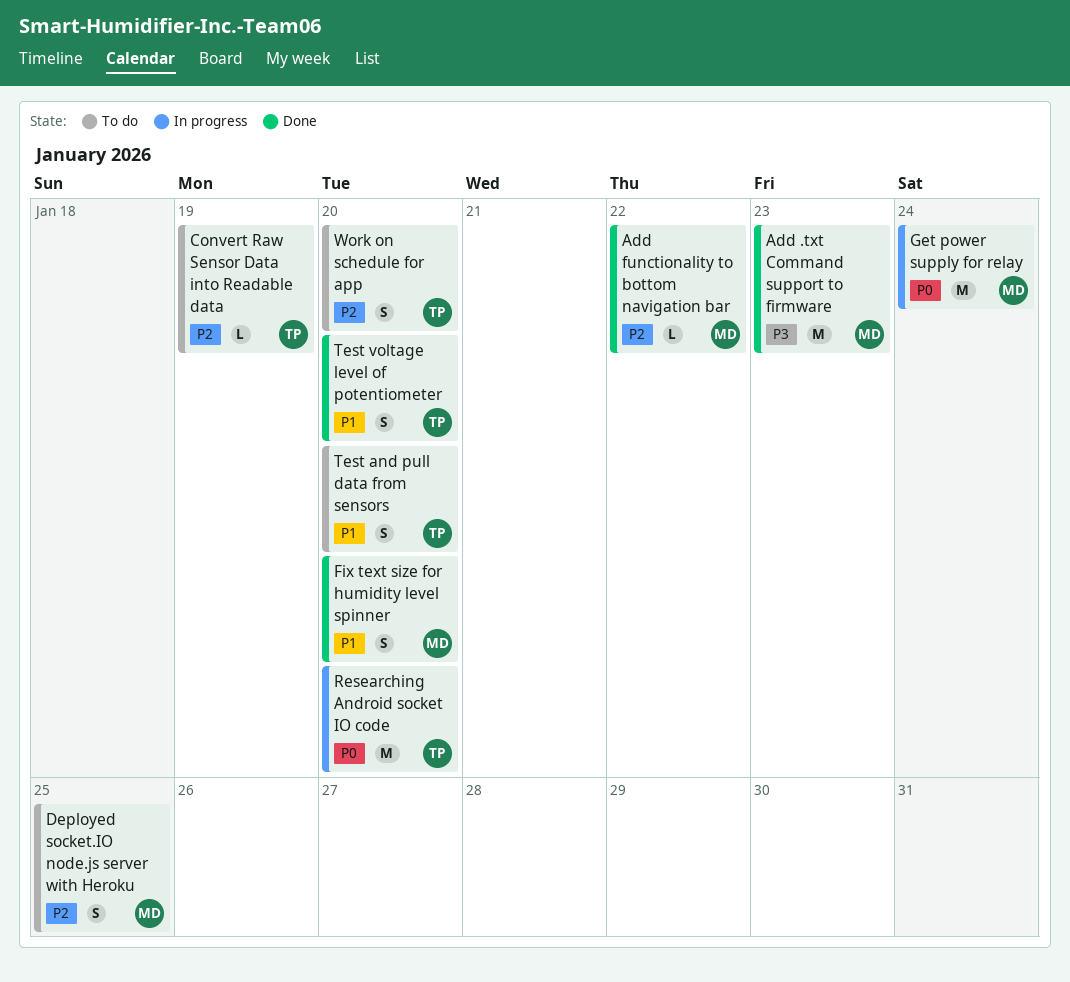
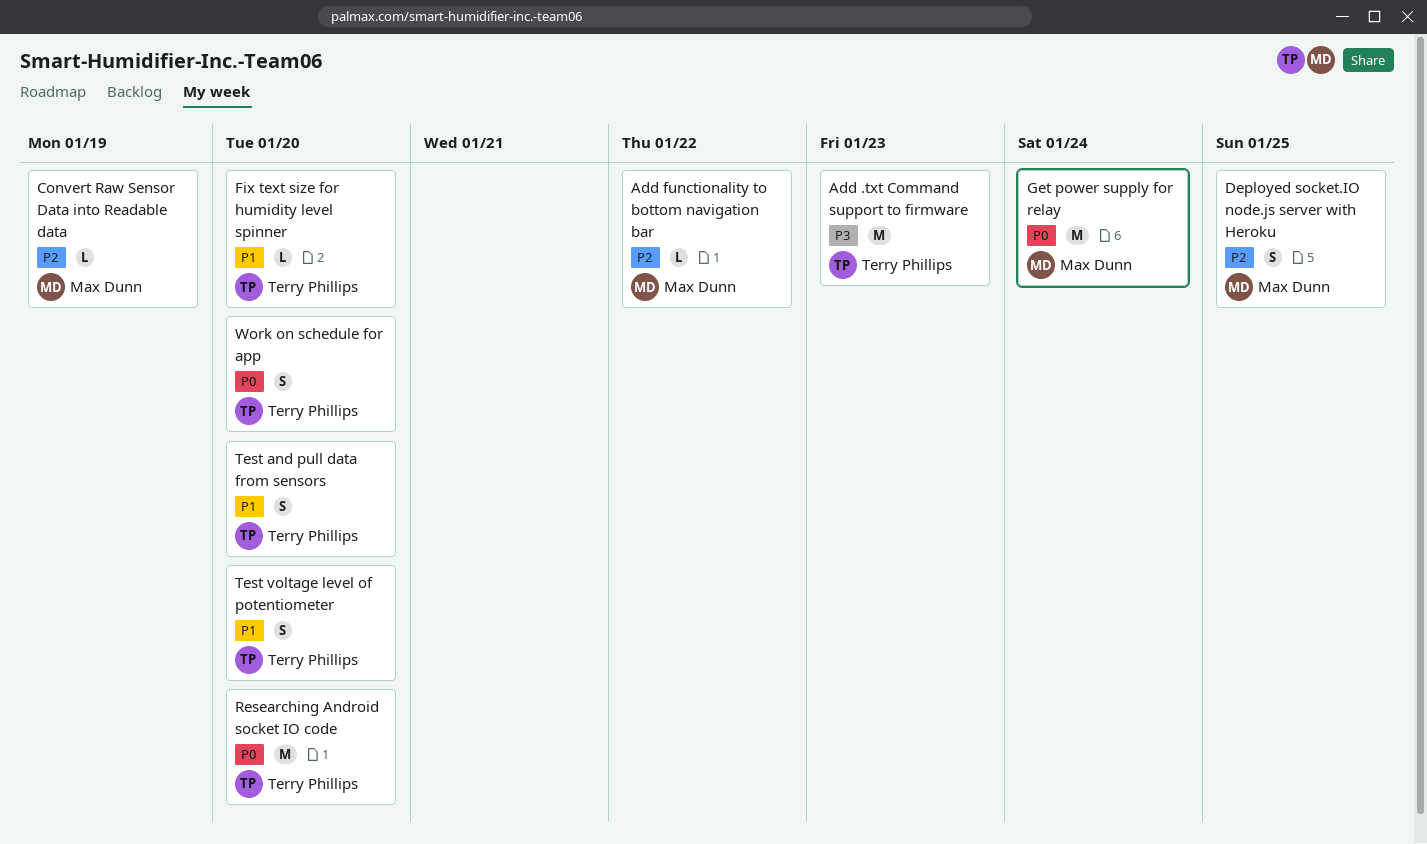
Add .txt Command support to firmware, owner: Max Dunn -> Terry Phillips
Convert Raw Sensor Data into Readable data, owner: Terry Phillips -> Max Dunn
Fix text size for humidity level spinner, owner: Max Dunn -> Terry Phillips
Fix text size for humidity level spinner, estimate: S -> L
Work on schedule for app, priority: P2 -> P0

